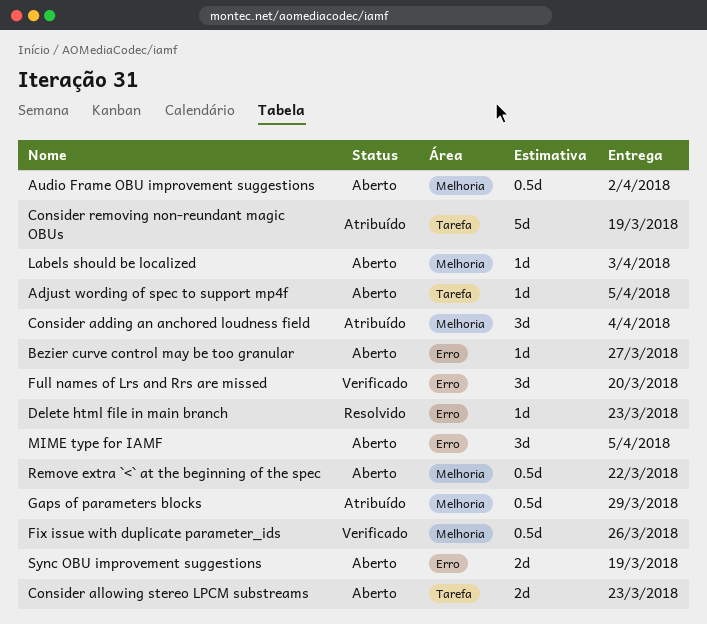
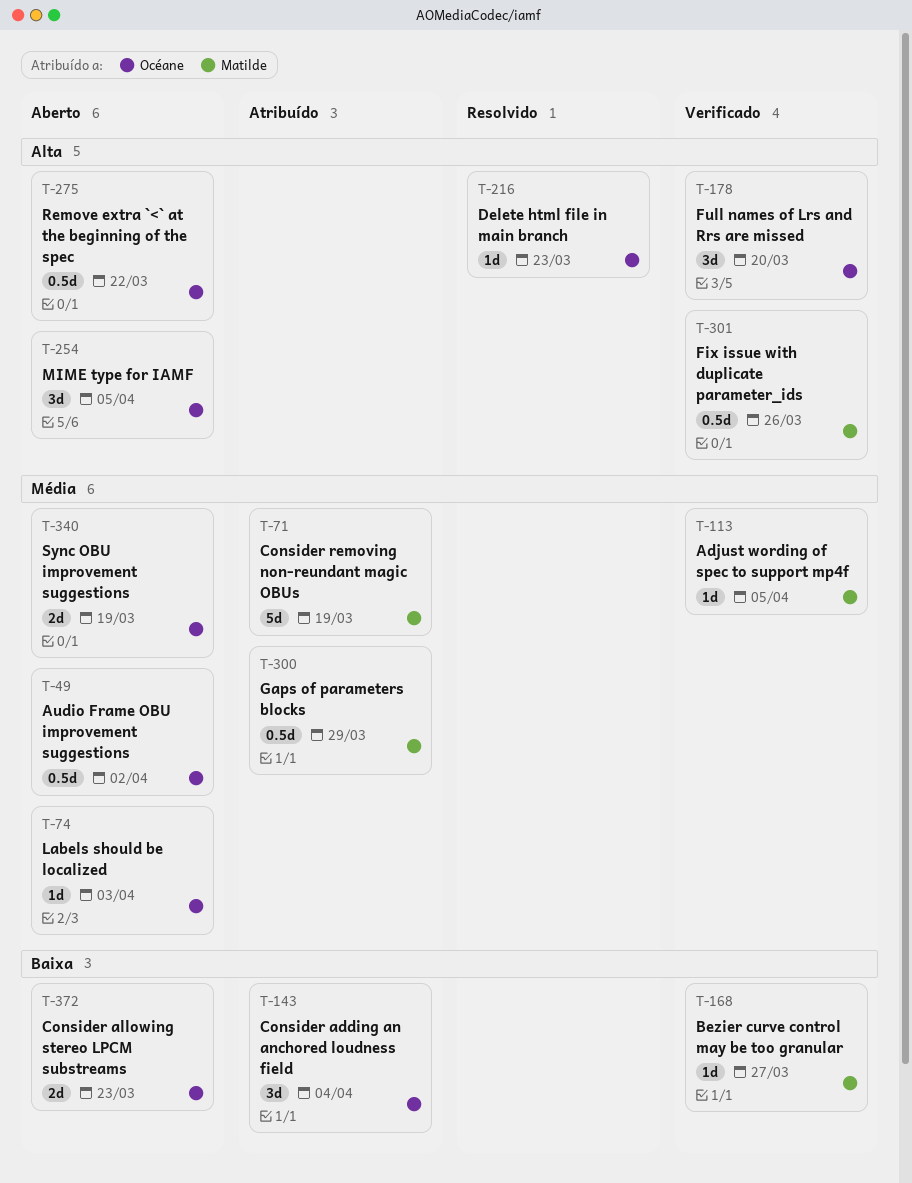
Adjust wording of spec to support mp4f, status: Aberto -> Verificado
Bezier curve control may be too granular, status: Aberto -> Verificado

